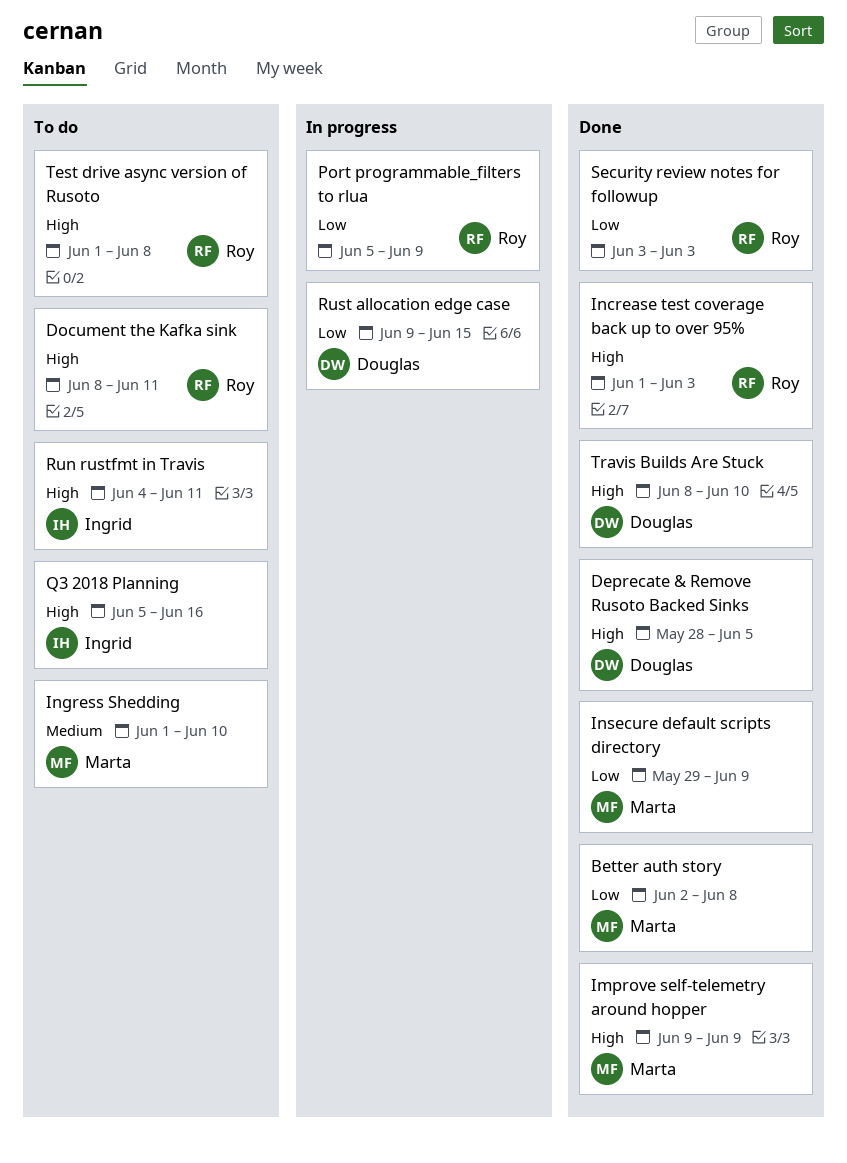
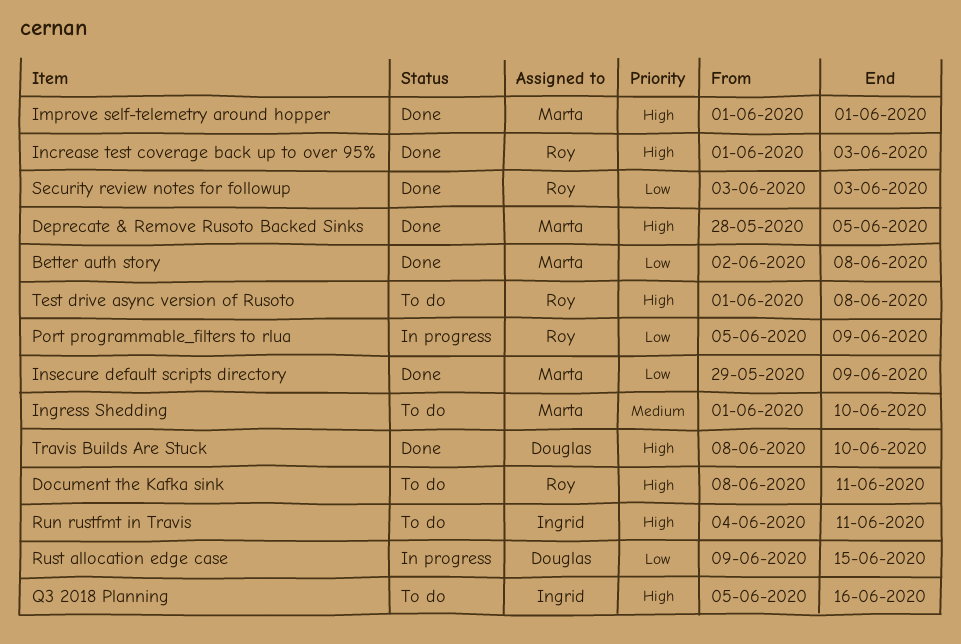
Deprecate & Remove Rusoto Backed Sinks, owner: Douglas -> Marta
Improve self-telemetry around hopper, start: Jun 9 -> Jun 1
Improve self-telemetry around hopper, due: Jun 9 -> Jun 1

